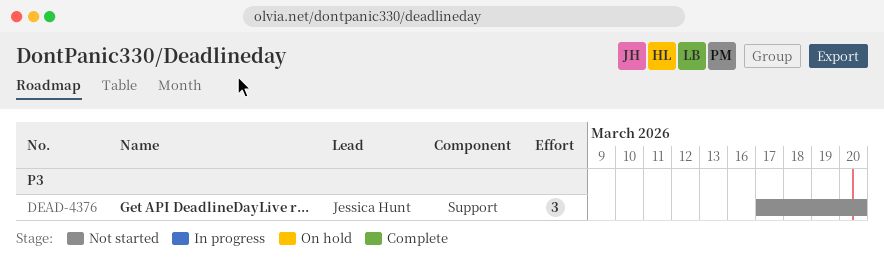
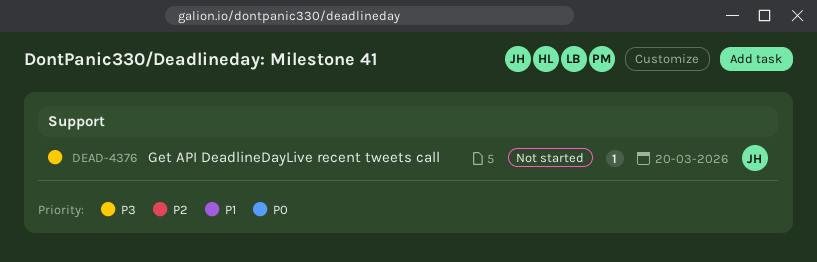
DEAD-4376, estimate: 3 -> 1

